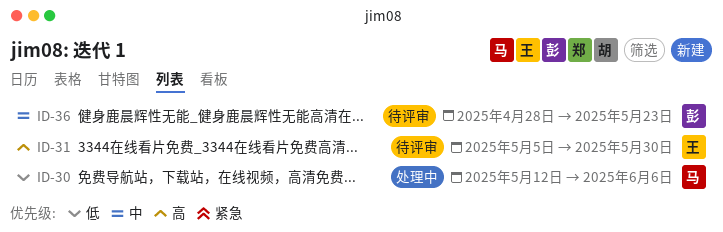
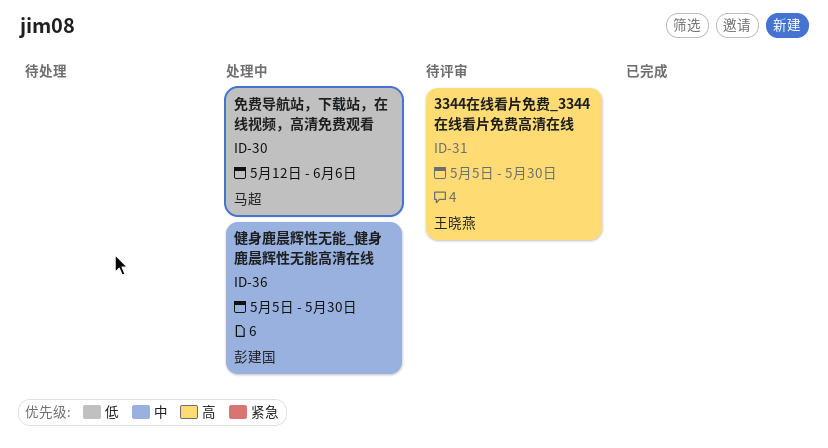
ID-36, status: 待评审 -> 处理中
ID-36, start: Apr 28 -> May 5
ID-36, due: May 23 -> May 30

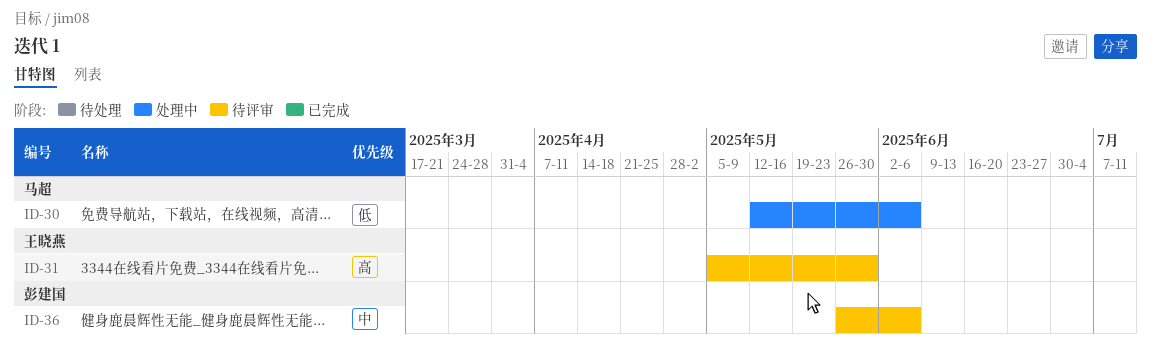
ID-36, status: 处理中 -> 待评审
ID-36, start: May 5 -> May 26
ID-36, due: May 30 -> Jun 6

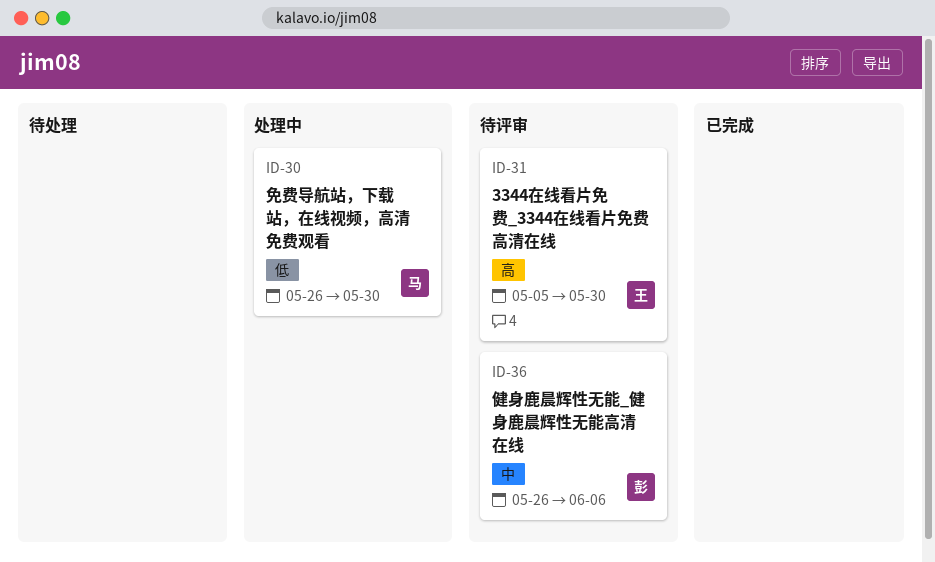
ID-30, start: May 12 -> May 26
ID-30, due: Jun 6 -> May 30

